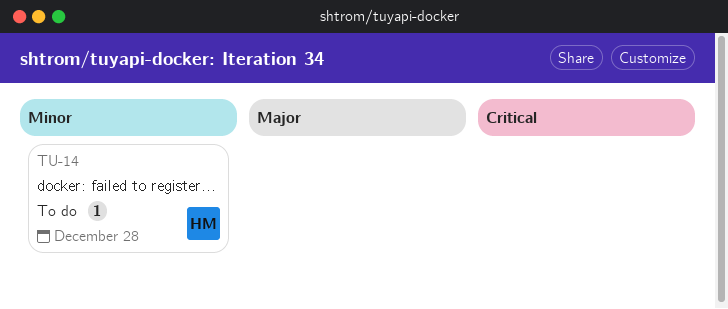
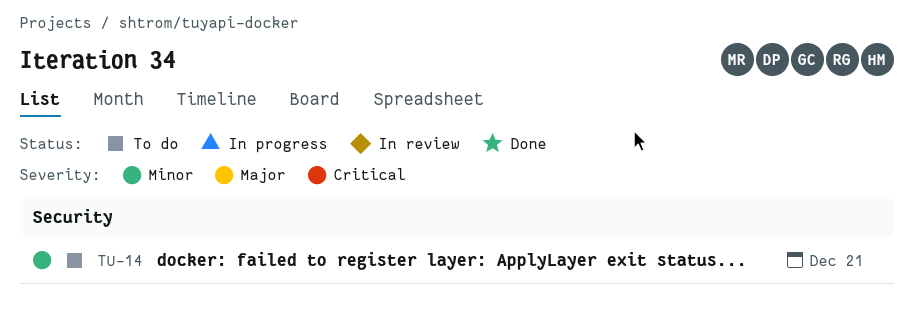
TU-14, due: Dec 28 -> Dec 21

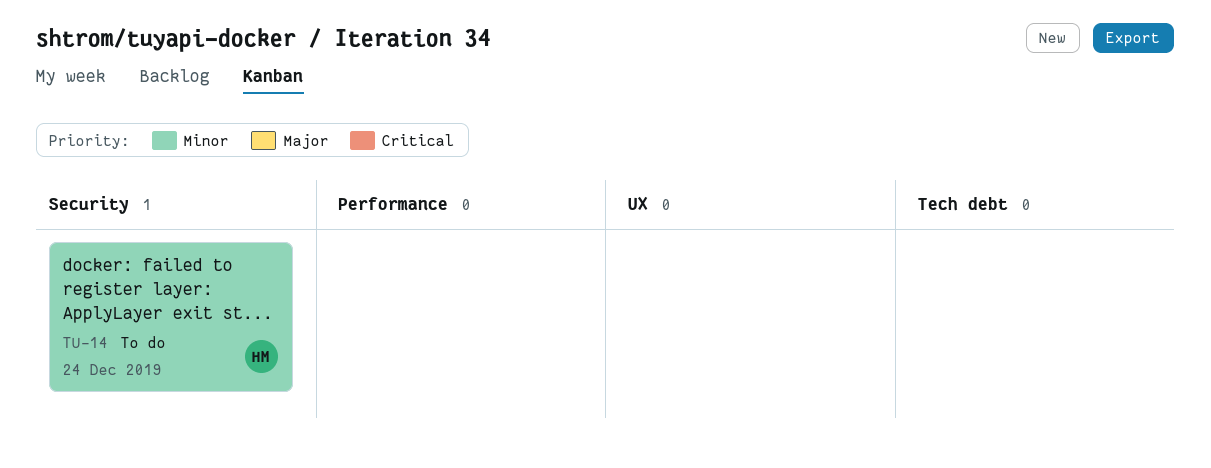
TU-14, due: Dec 21 -> Dec 24

